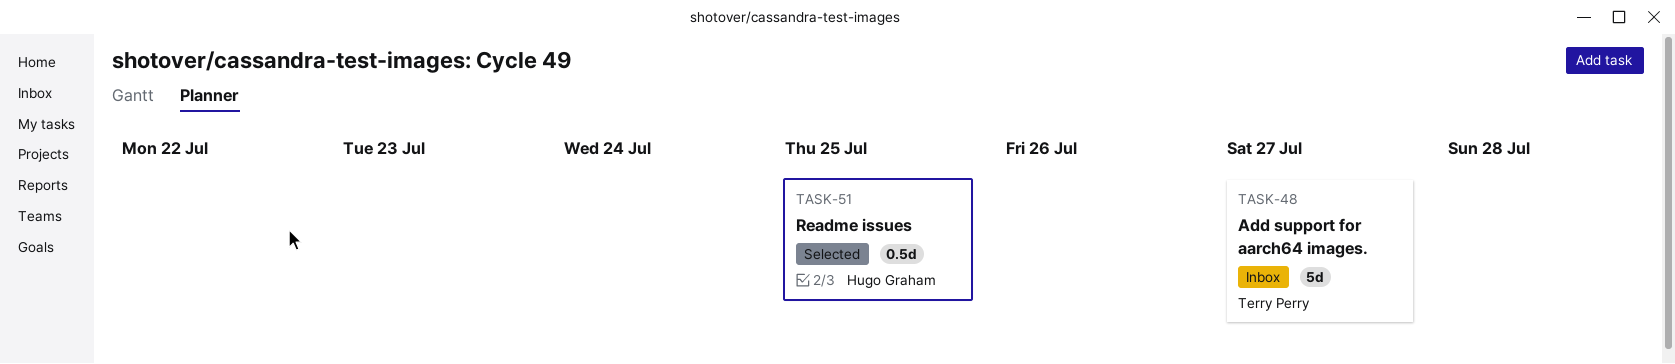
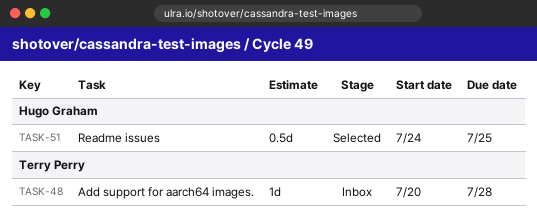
TASK-48, estimate: 5d -> 1d
TASK-48, due: Jul 27 -> Jul 28

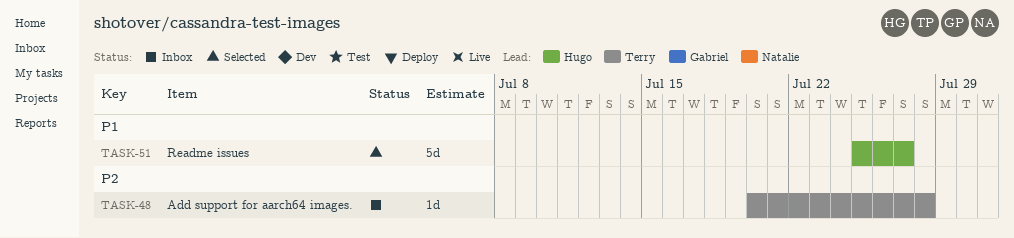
TASK-51, estimate: 0.5d -> 5d
TASK-51, start: Jul 24 -> Jul 25
TASK-51, due: Jul 25 -> Jul 27

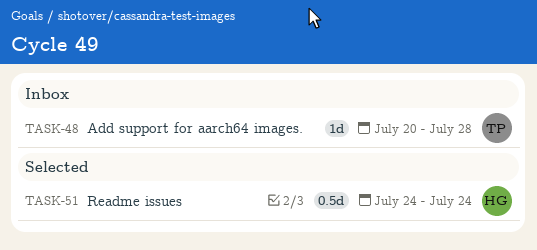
TASK-51, estimate: 5d -> 0.5d
TASK-51, start: Jul 25 -> Jul 24
TASK-51, due: Jul 27 -> Jul 24

